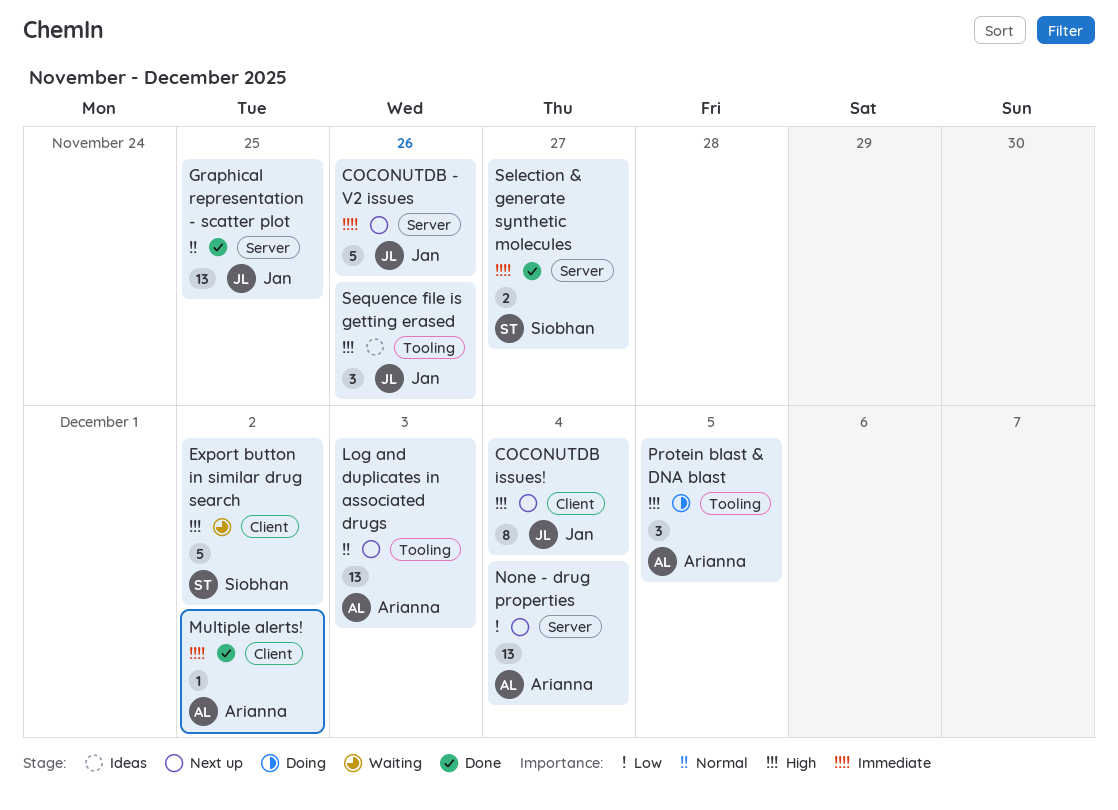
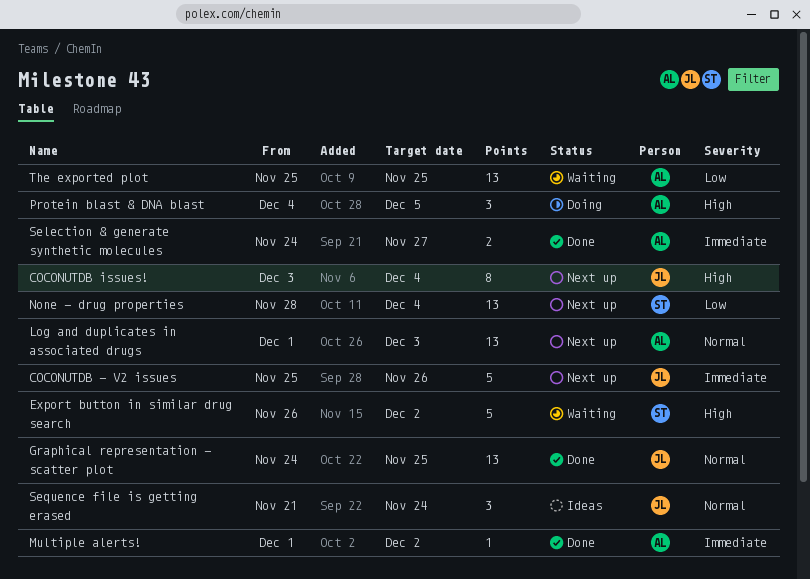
None - drug properties, owner: Arianna -> Siobhan
Selection & generate synthetic molecules, owner: Siobhan -> Arianna
Sequence file is getting erased, priority: High -> Normal
Sequence file is getting erased, due: Nov 26 -> Nov 24
The exported plot: none -> present

